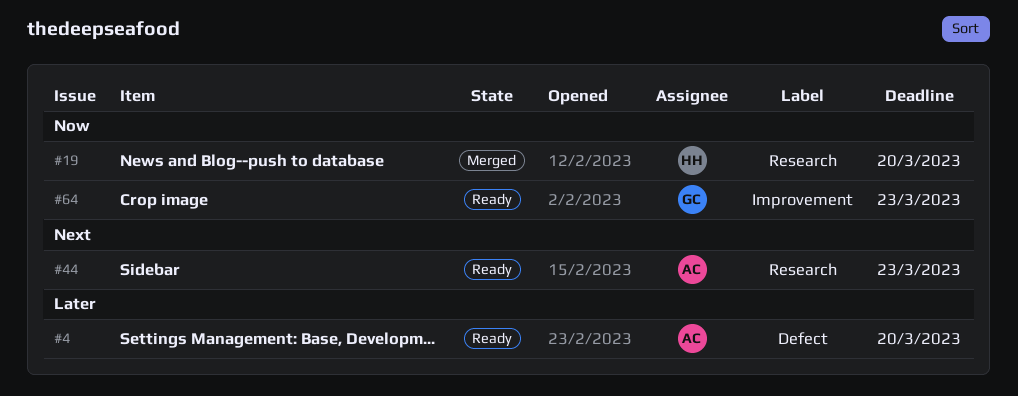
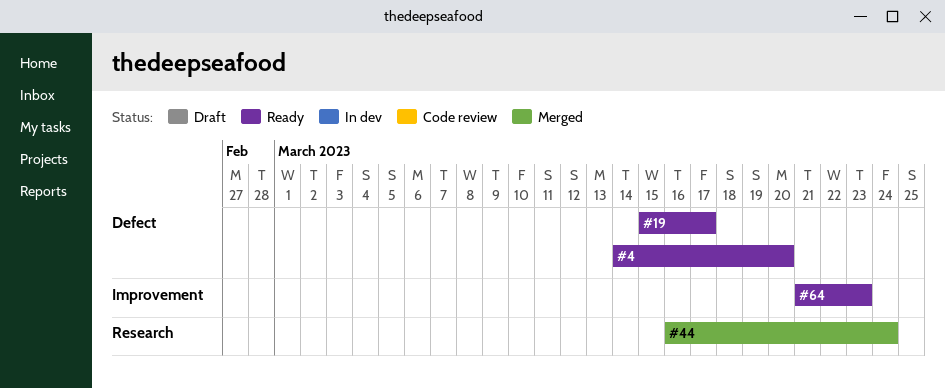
#19, status: Merged -> Ready
#19, label: Research -> Defect
#19, due: Mar 20 -> Mar 17
#44, status: Ready -> Merged
#44, due: Mar 23 -> Mar 24

